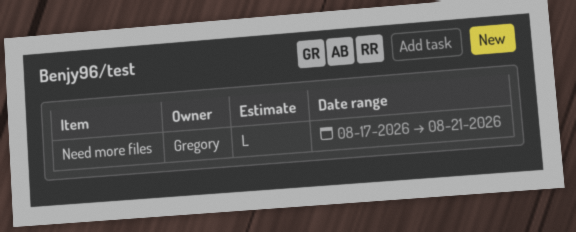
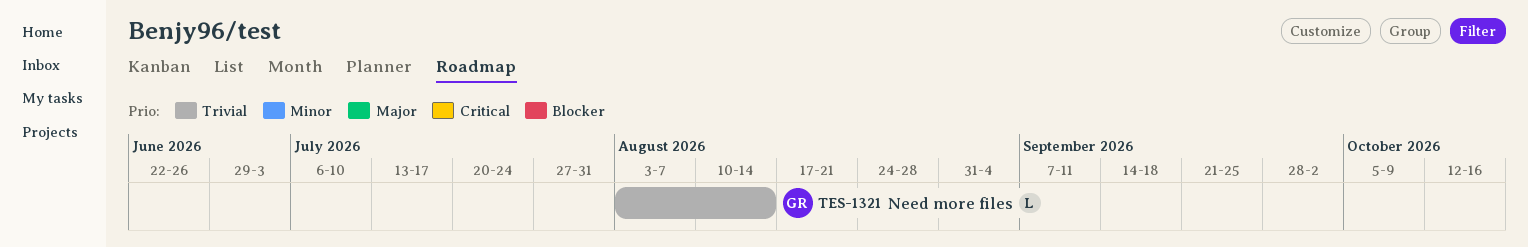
Need more files, start: Aug 17 -> Aug 3
Need more files, due: Aug 21 -> Aug 14

